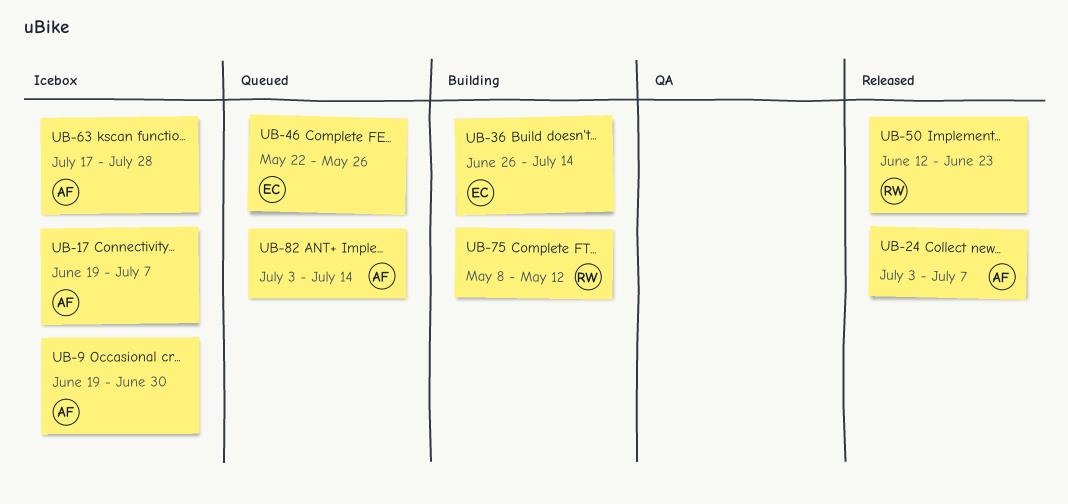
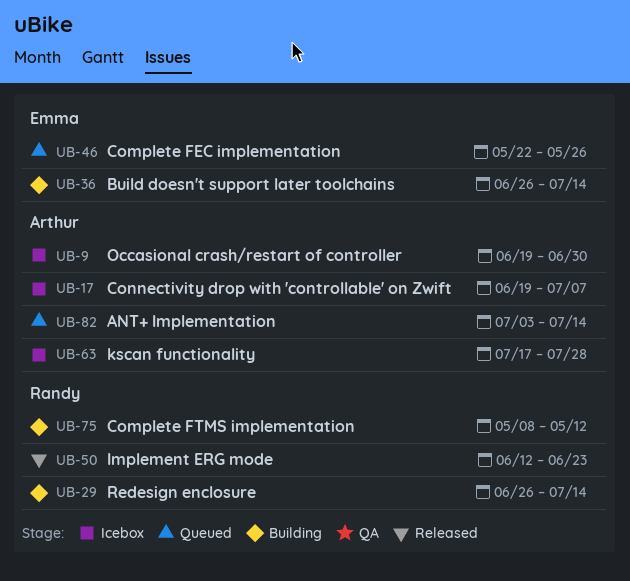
UB-24: present -> none
UB-29: none -> present

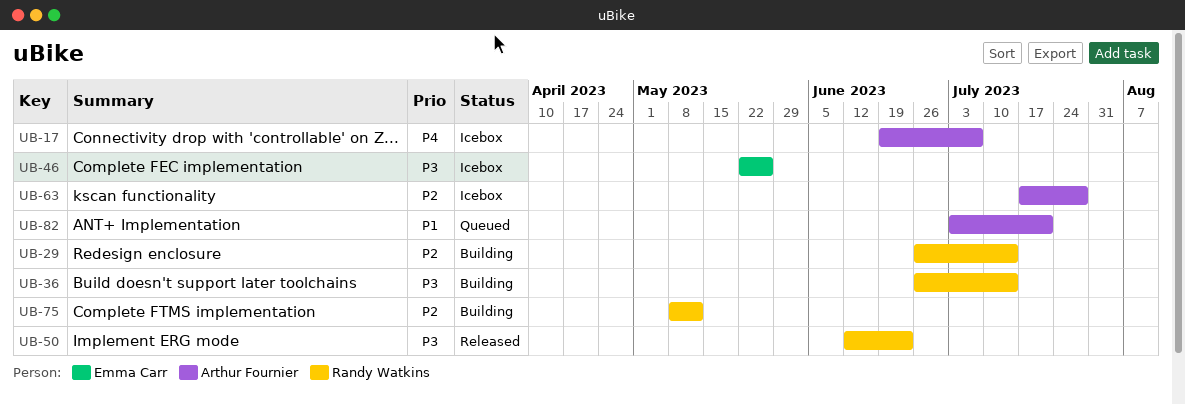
UB-9: present -> none
UB-36, owner: Emma Carr -> Randy Watkins
UB-46, status: Queued -> Icebox
UB-82, due: Jul 14 -> Jul 21

